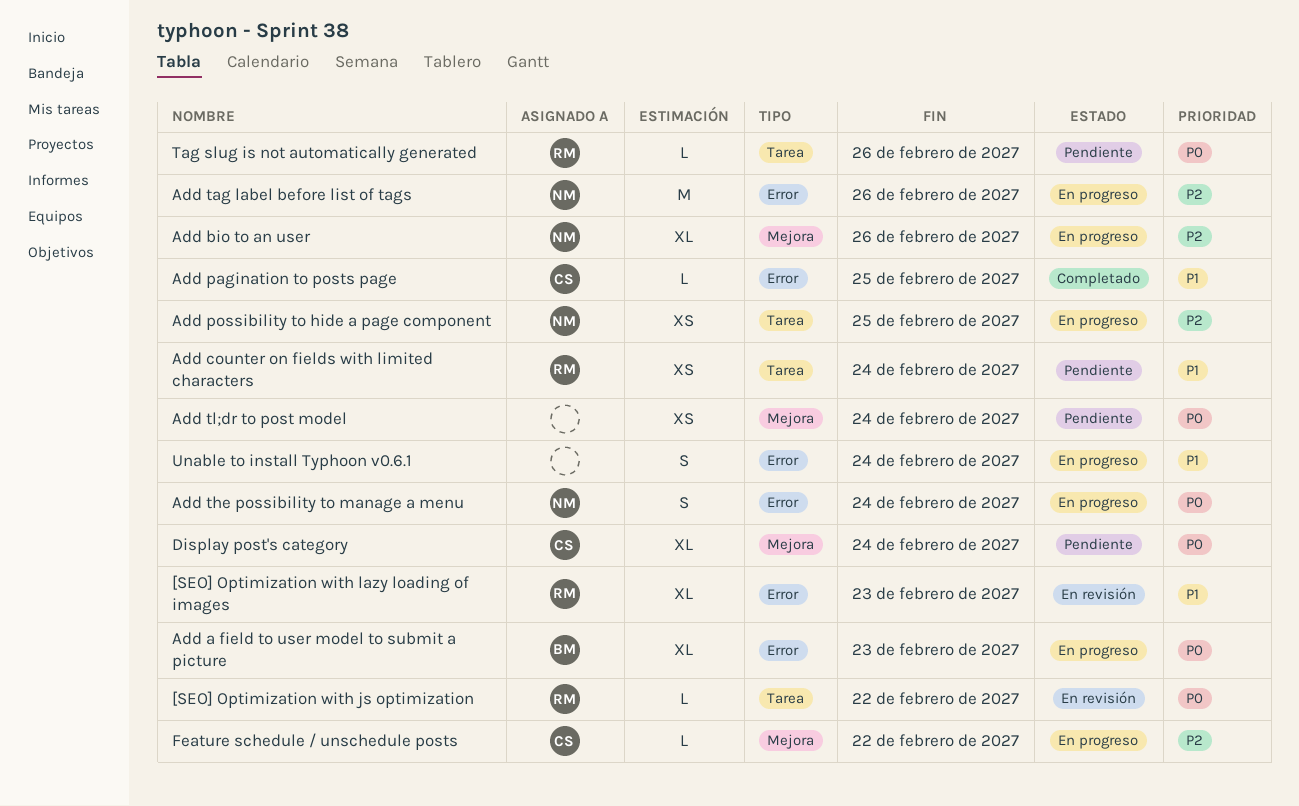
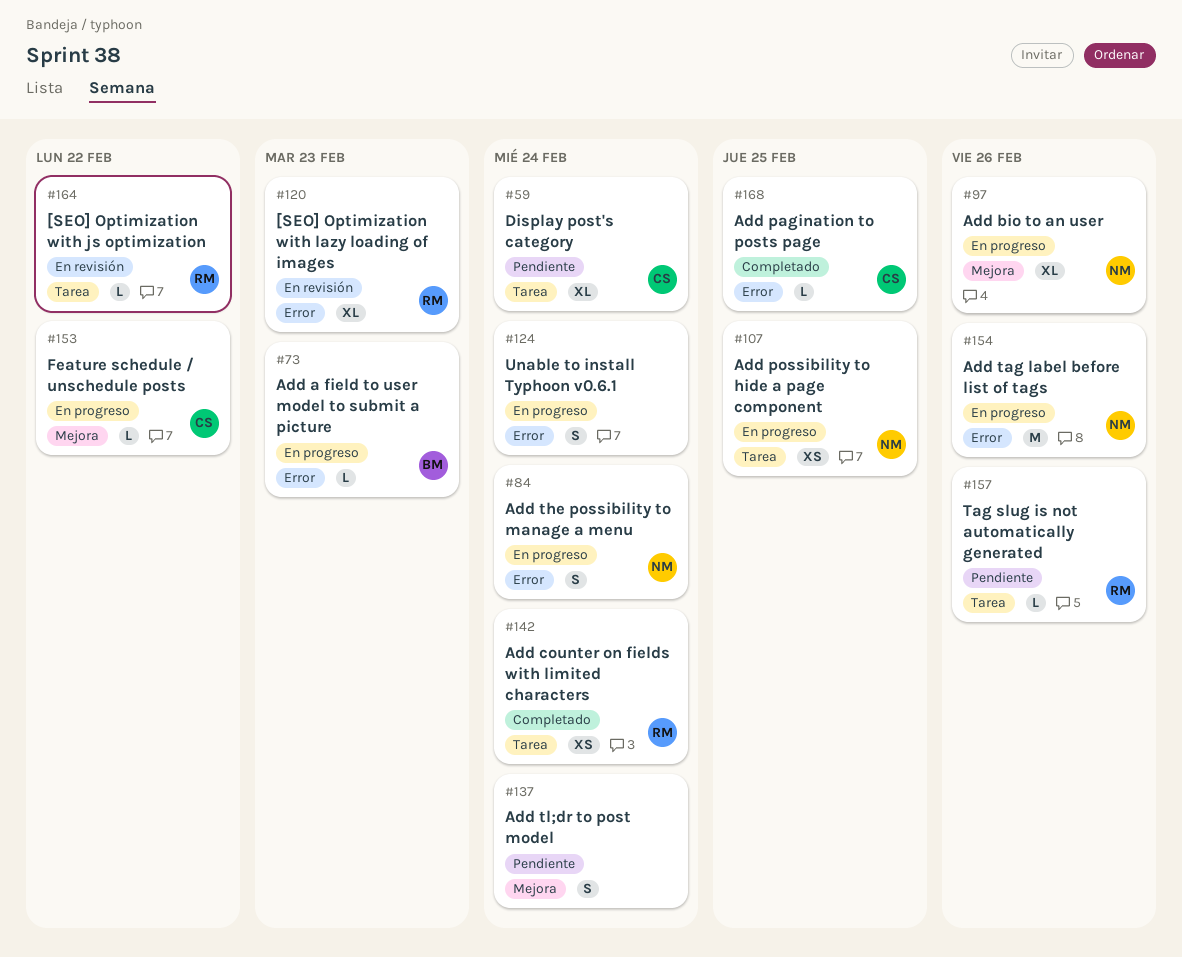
Add a field to user model to submit a picture, estimate: XL -> L
Add counter on fields with limited characters, status: Pendiente -> Completado
Add tl;dr to post model, estimate: XS -> S
Display post's category, label: Mejora -> Tarea

